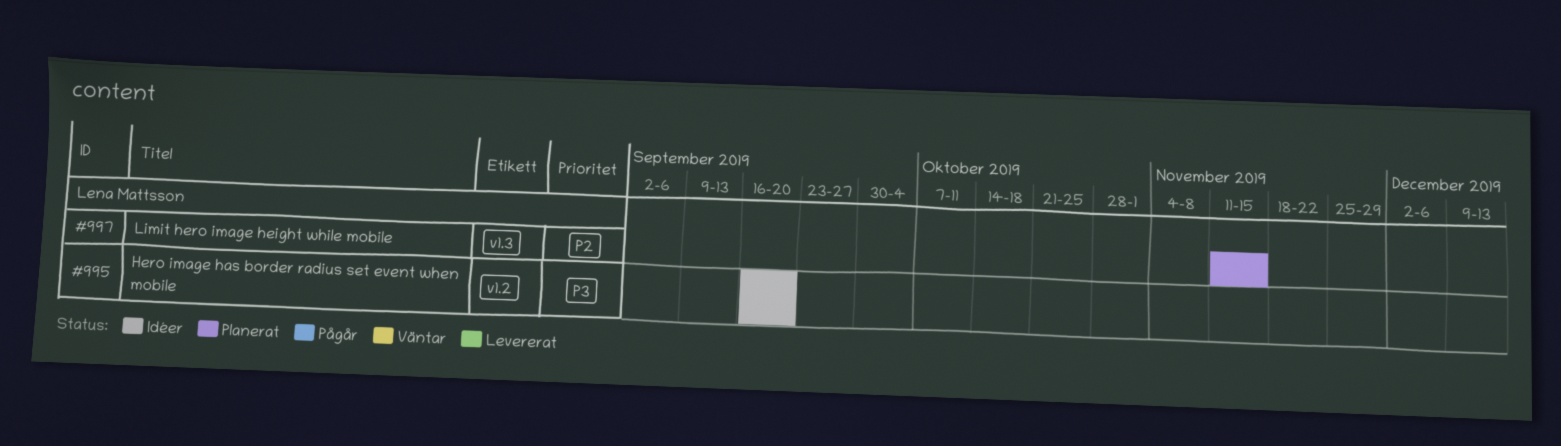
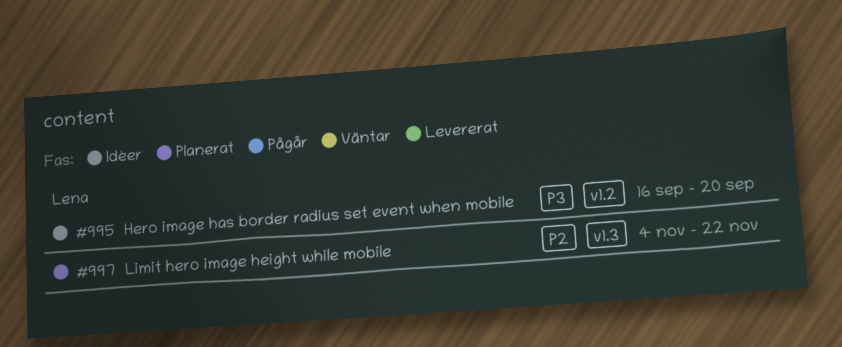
#997, start: Nov 11 -> Nov 4
#997, due: Nov 15 -> Nov 22

